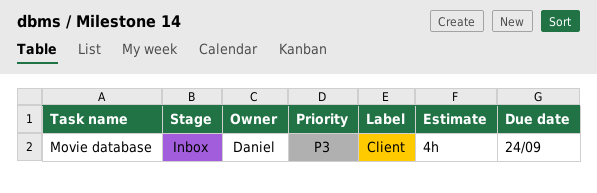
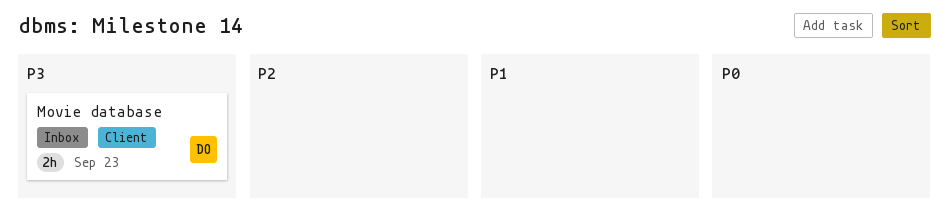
Movie database, estimate: 4h -> 2h
Movie database, due: Sep 24 -> Sep 23

